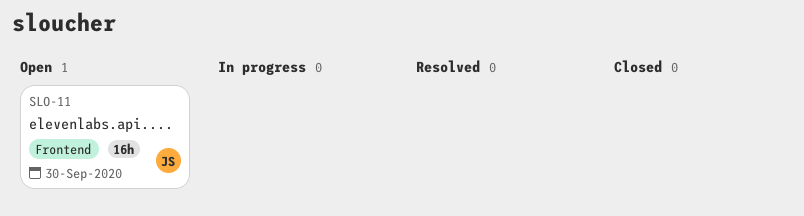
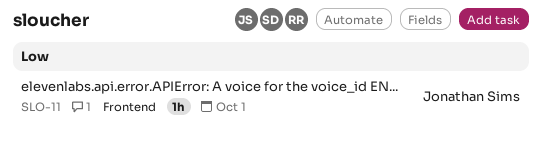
SLO-11, estimate: 16h -> 1h
SLO-11, due: Sep 30 -> Oct 1

